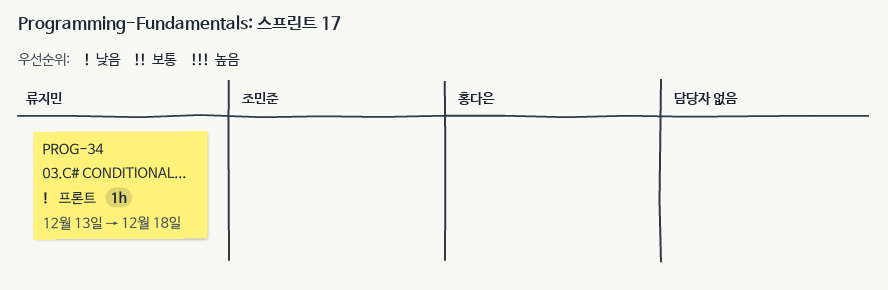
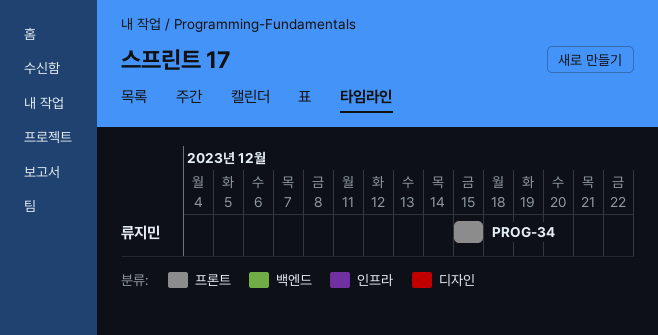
PROG-34, start: Dec 13 -> Dec 15
PROG-34, due: Dec 18 -> Dec 15

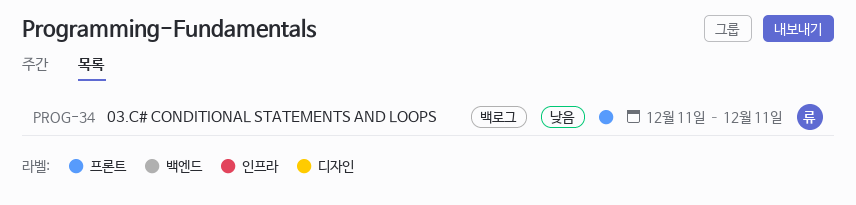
PROG-34, start: Dec 15 -> Dec 11
PROG-34, due: Dec 15 -> Dec 11

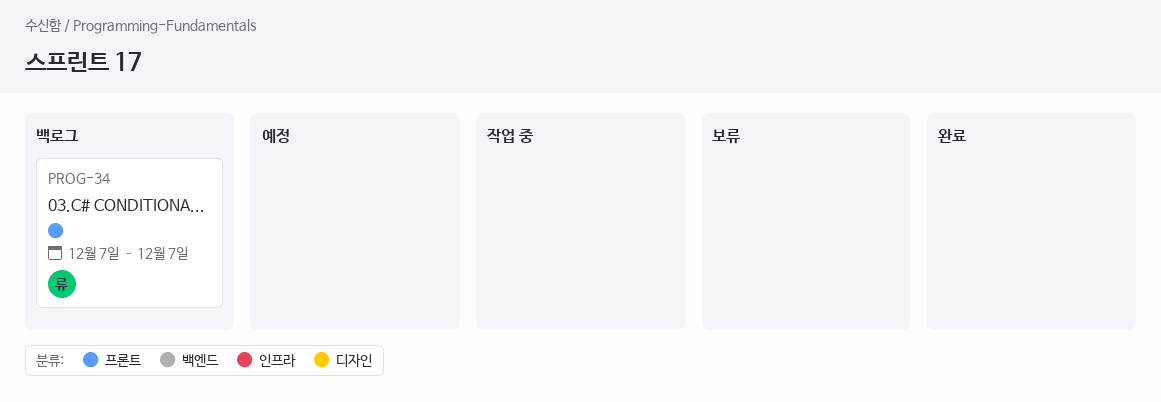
PROG-34, start: Dec 11 -> Dec 7
PROG-34, due: Dec 11 -> Dec 7

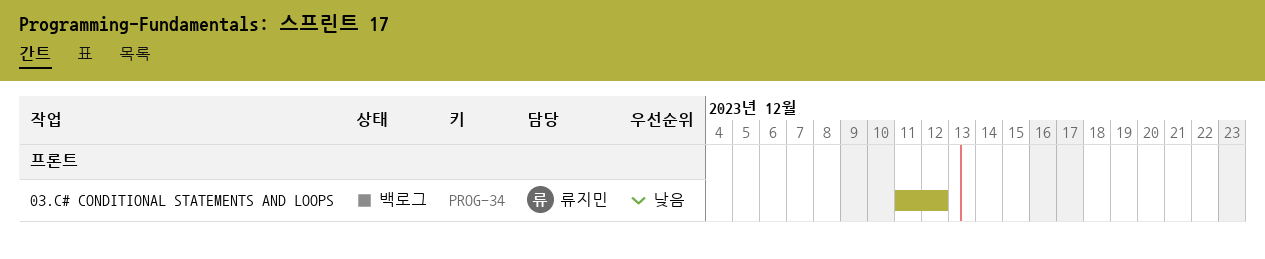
PROG-34, start: Dec 7 -> Dec 11
PROG-34, due: Dec 7 -> Dec 12

